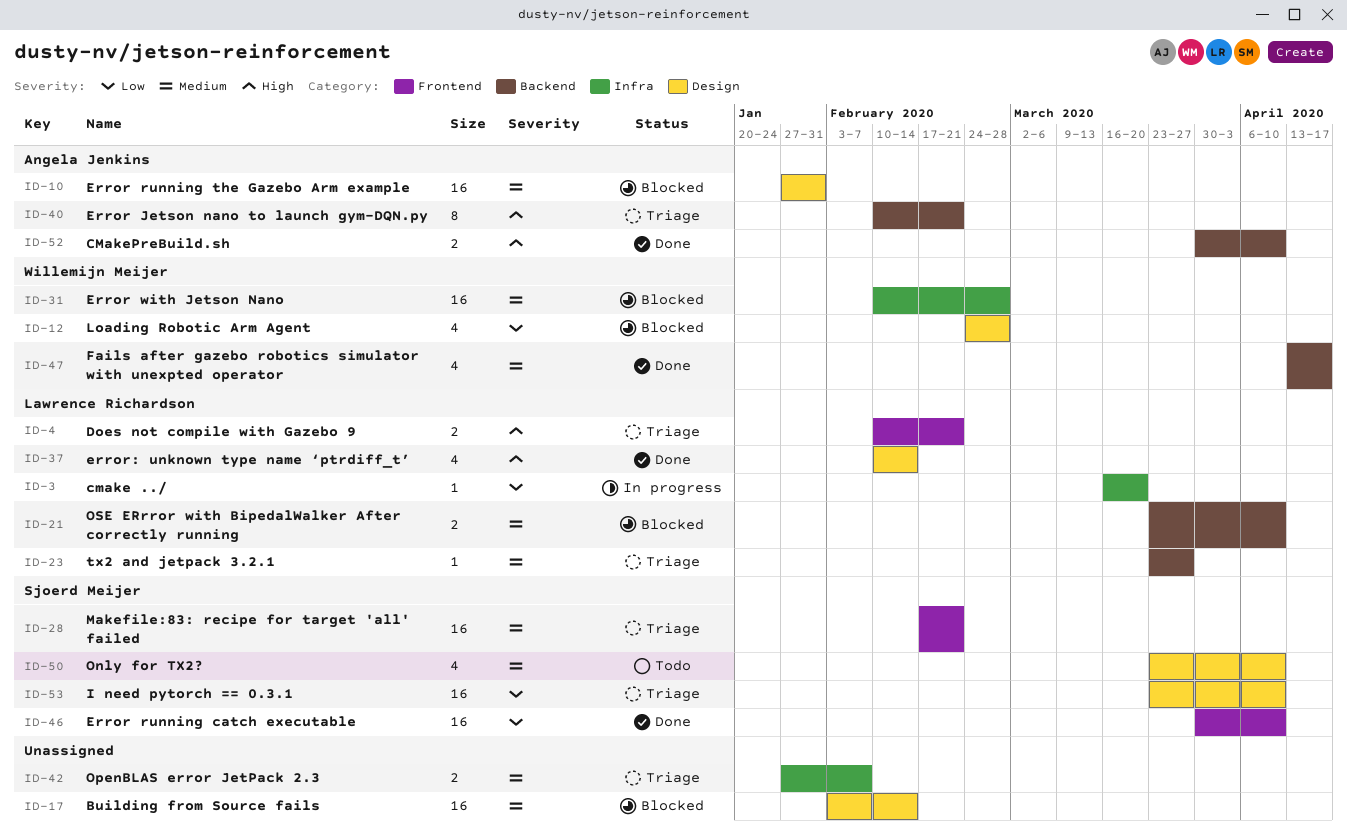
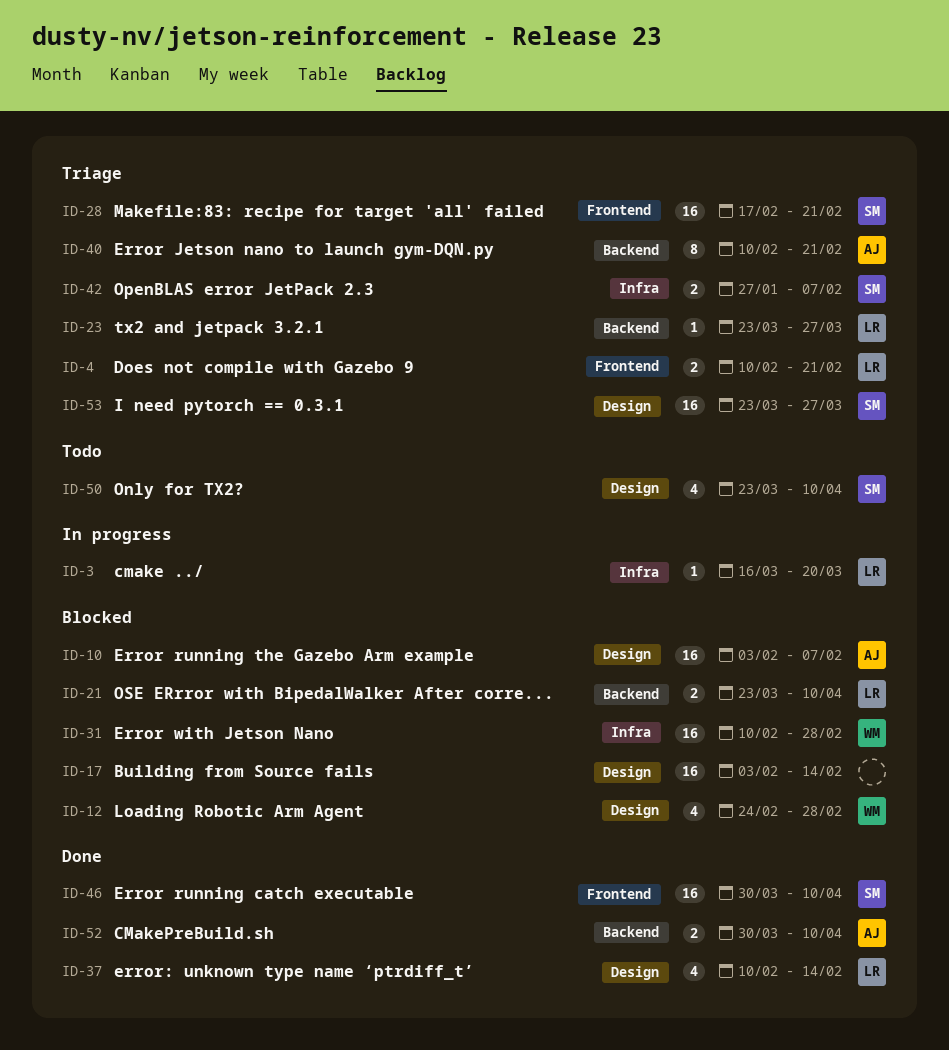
ID-10, start: Jan 27 -> Feb 3
ID-10, due: Jan 31 -> Feb 7
ID-42, owner: none -> Sjoerd Meijer
ID-47: present -> none
ID-53, due: Apr 10 -> Mar 27

